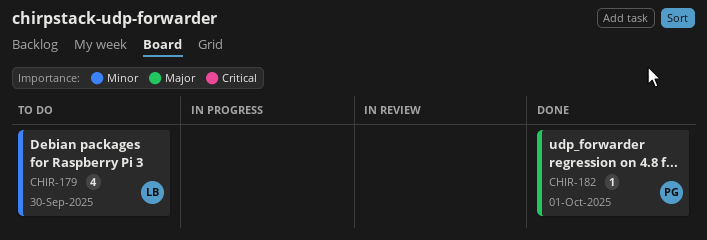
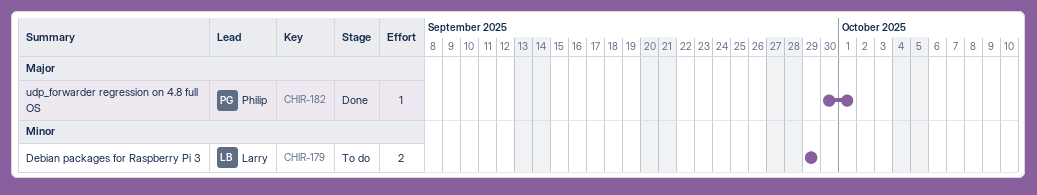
CHIR-179, estimate: 4 -> 2
CHIR-179, due: Sep 30 -> Sep 29

